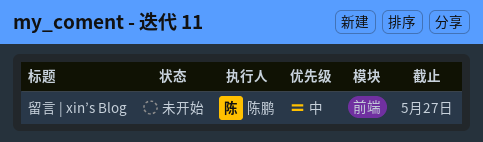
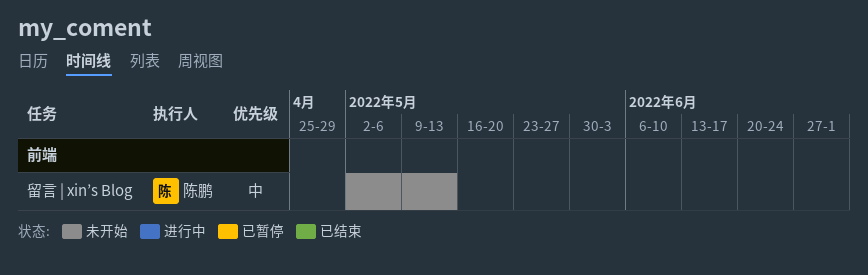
留言 | xin’s Blog, due: May 27 -> May 13

